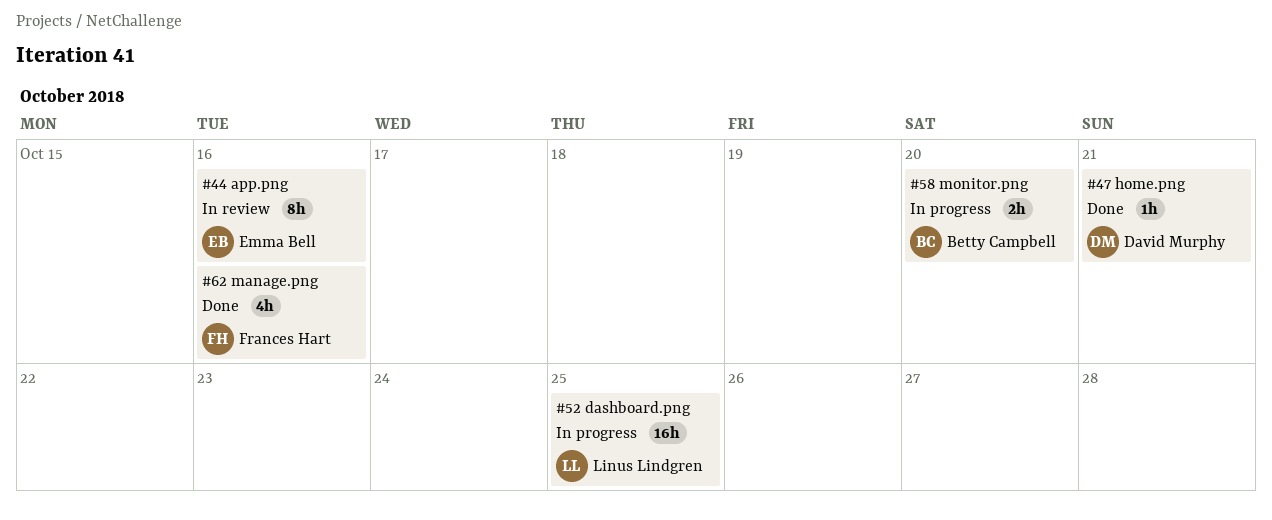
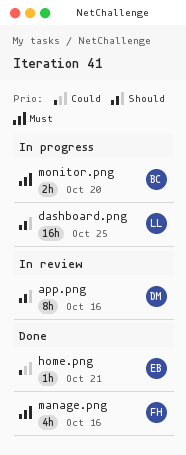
app.png, owner: Emma Bell -> David Murphy
home.png, owner: David Murphy -> Emma Bell

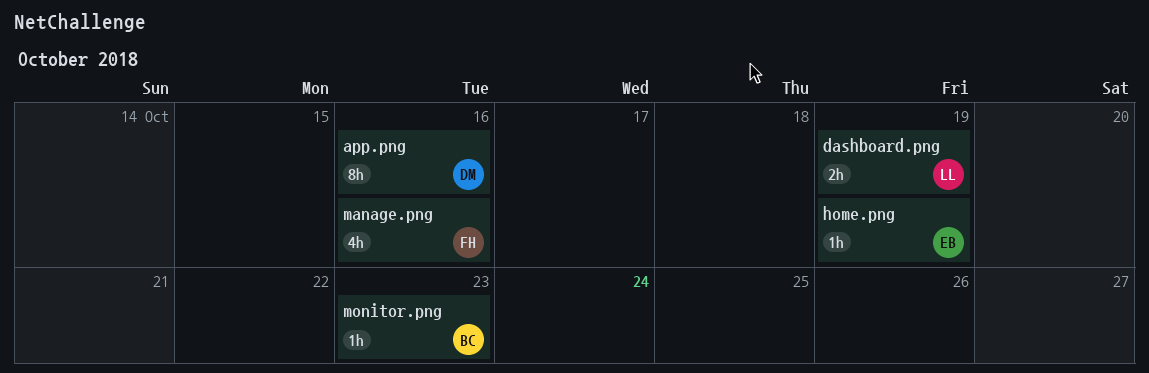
dashboard.png, estimate: 16h -> 2h
dashboard.png, due: Oct 25 -> Oct 19
home.png, due: Oct 21 -> Oct 19
monitor.png, estimate: 2h -> 1h
monitor.png, due: Oct 20 -> Oct 23

